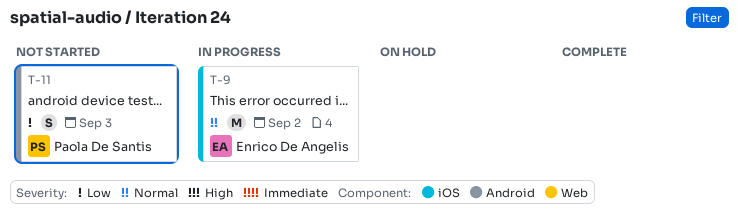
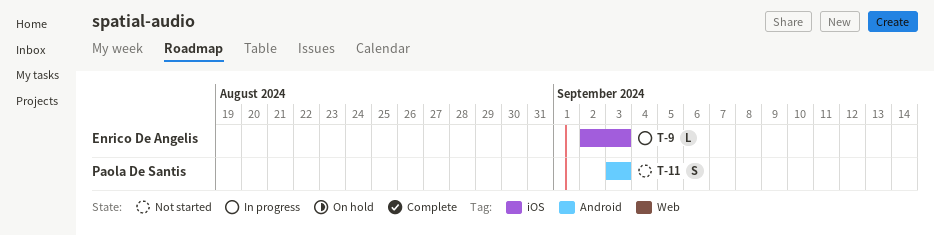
T-9, estimate: M -> L
T-9, due: Sep 2 -> Sep 3

